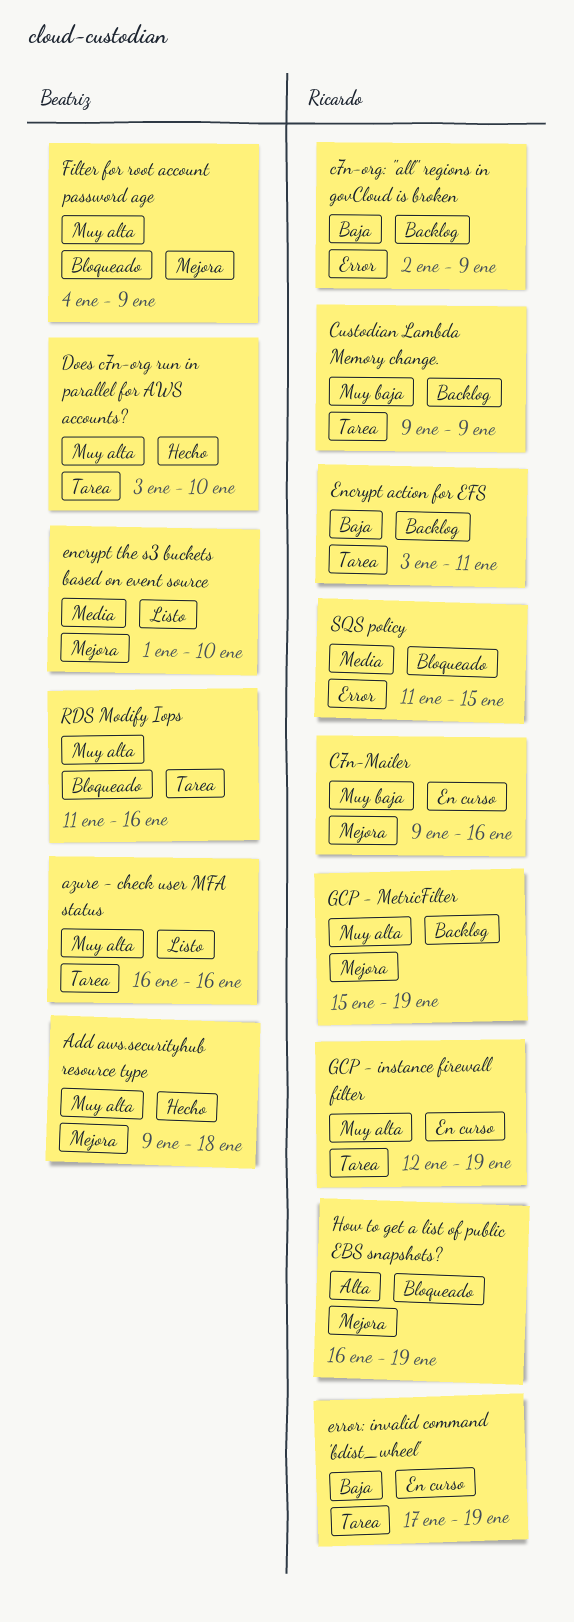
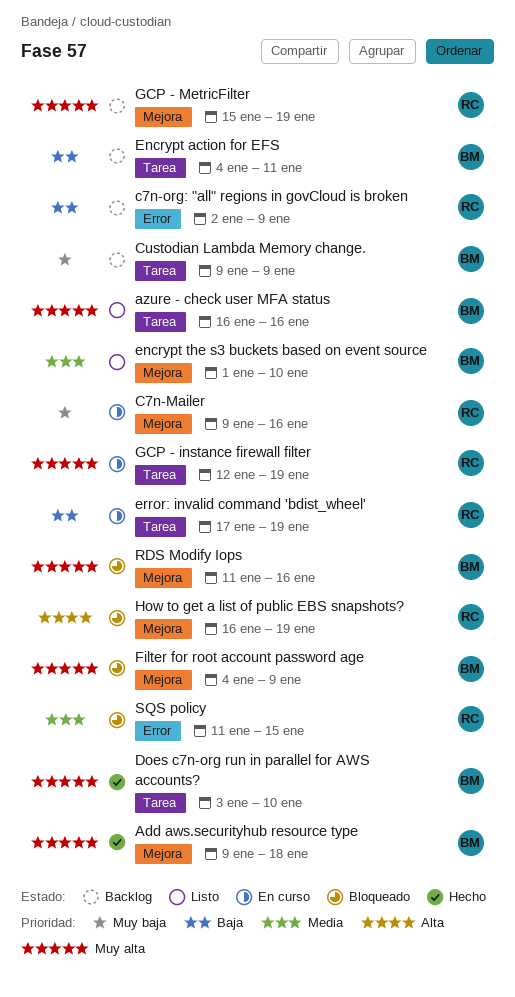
Custodian Lambda Memory change., owner: Ricardo -> Beatriz
Encrypt action for EFS, owner: Ricardo -> Beatriz
Encrypt action for EFS, start: Jan 3 -> Jan 4
RDS Modify Iops, label: Tarea -> Mejora

